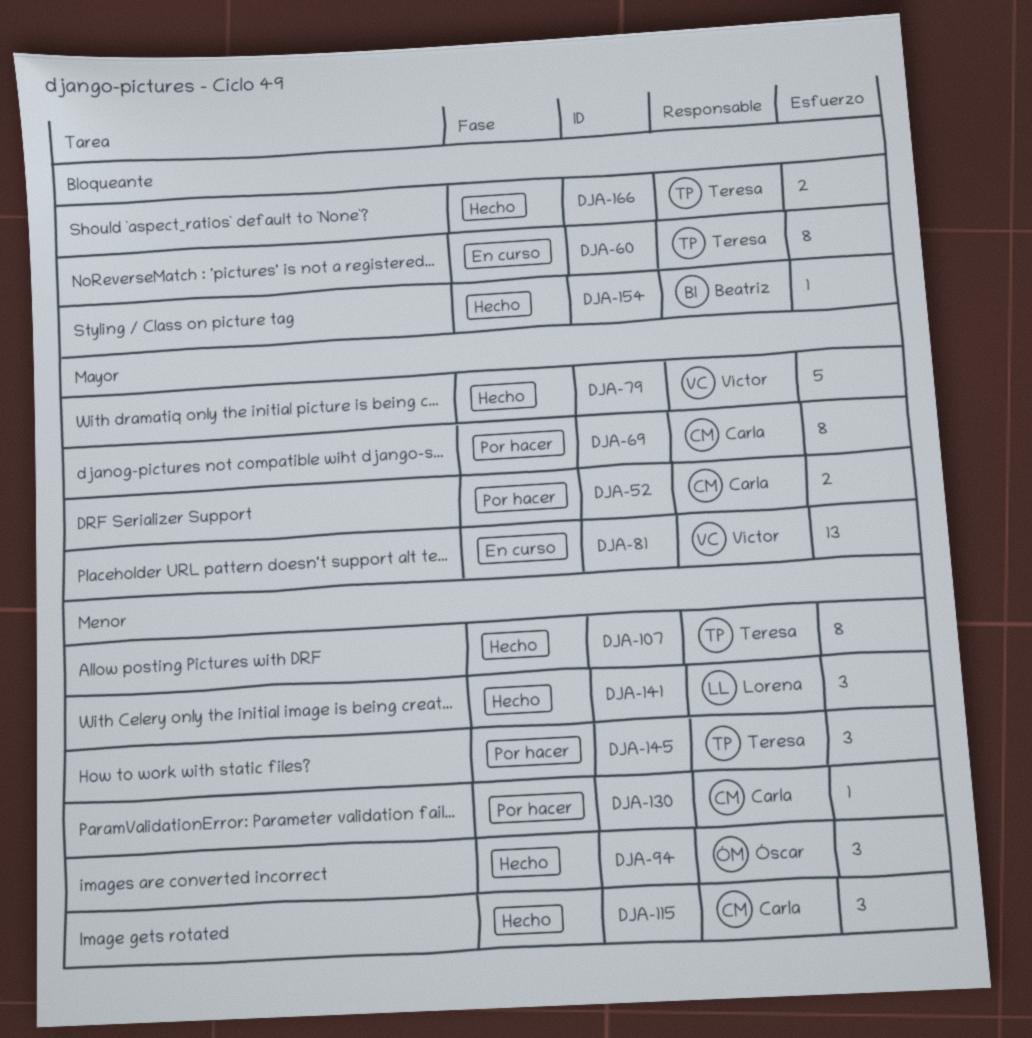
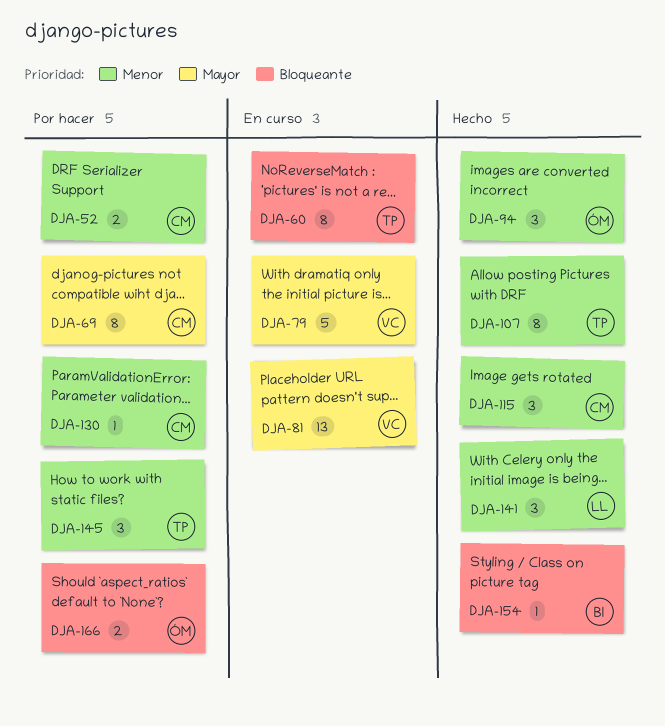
DJA-52, priority: Mayor -> Menor
DJA-79, status: Hecho -> En curso
DJA-166, status: Hecho -> Por hacer
DJA-166, owner: Teresa -> Óscar

